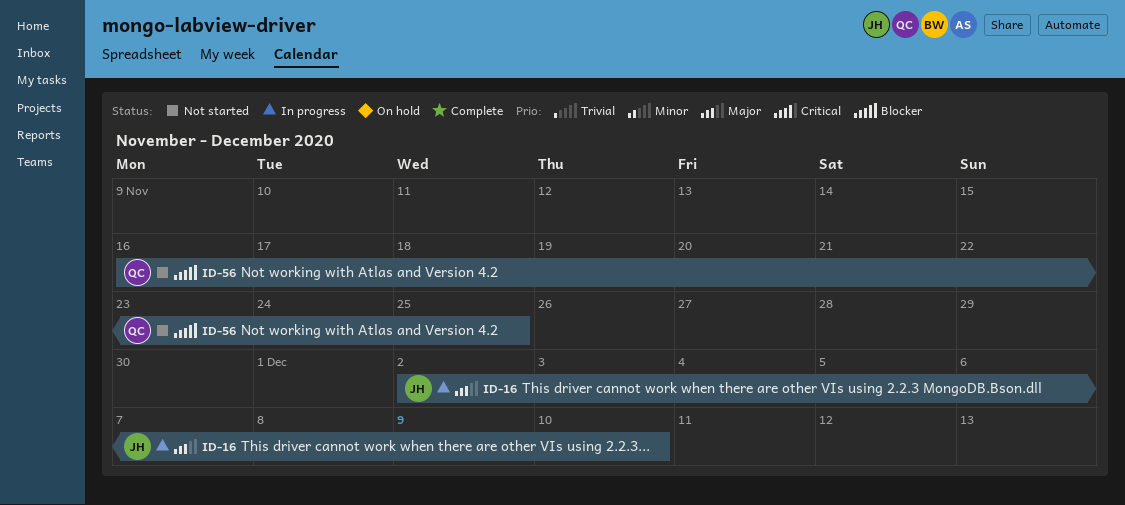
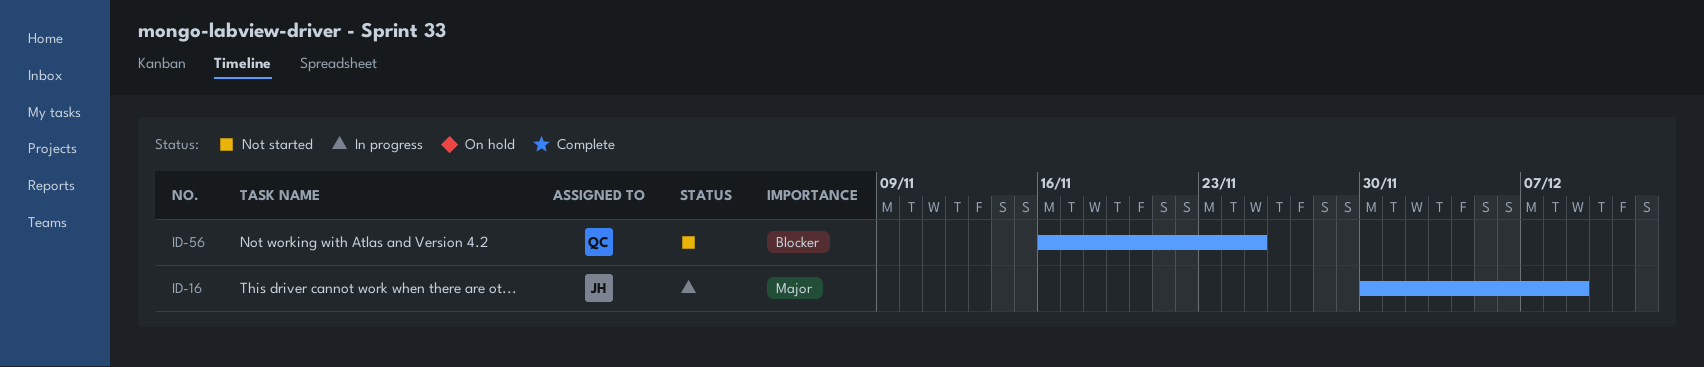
ID-16, start: Dec 2 -> Nov 30
ID-16, due: Dec 10 -> Dec 9

